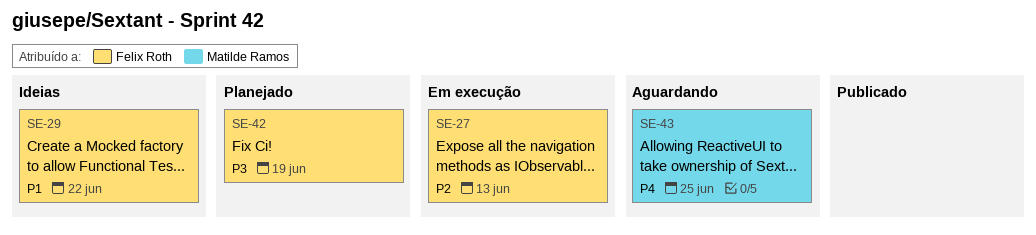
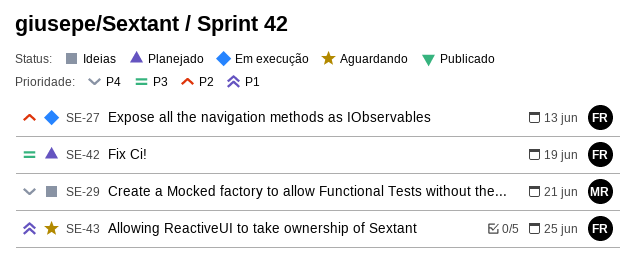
SE-29, owner: Felix Roth -> Matilde Ramos
SE-29, priority: P1 -> P4
SE-29, due: Jun 22 -> Jun 21
SE-43, owner: Matilde Ramos -> Felix Roth
SE-43, priority: P4 -> P1

